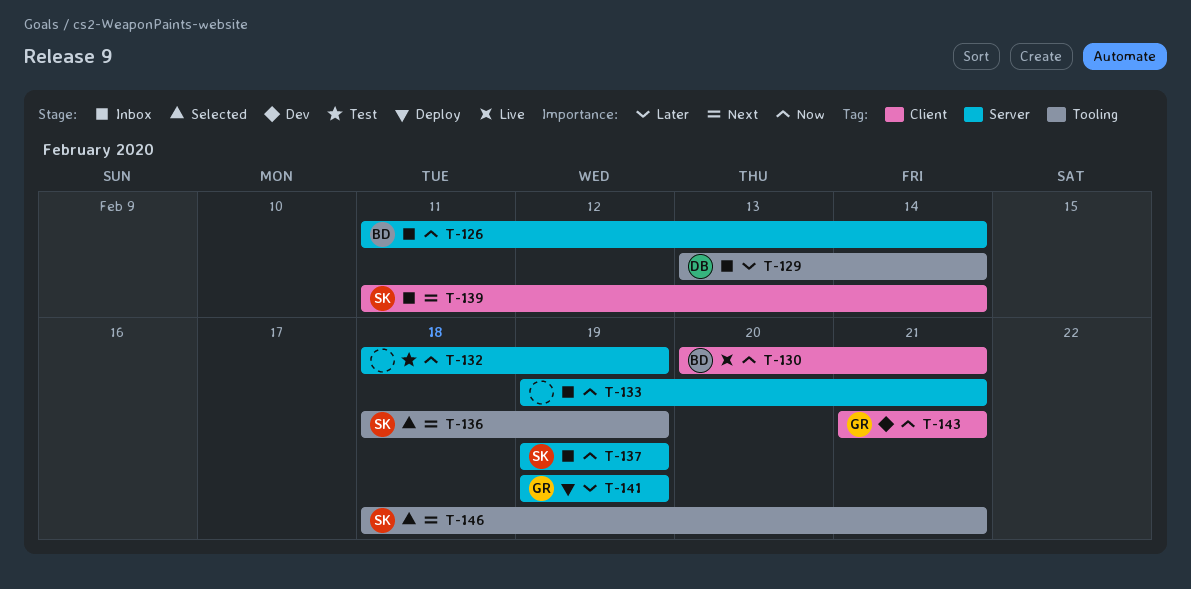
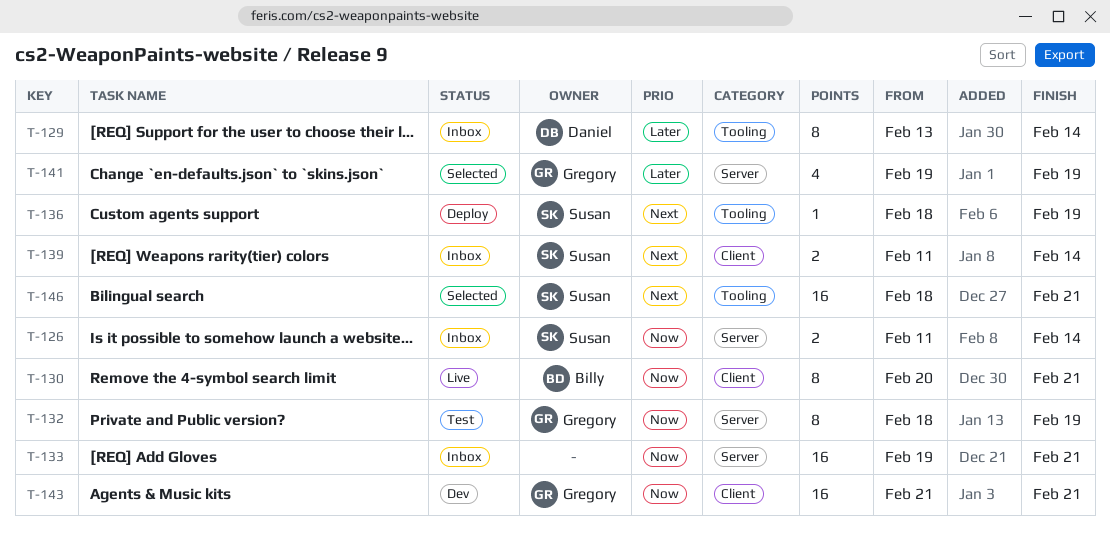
T-126, owner: Billy -> Susan
T-132, owner: none -> Gregory
T-136, status: Selected -> Deploy
T-137: present -> none
T-141, status: Deploy -> Selected

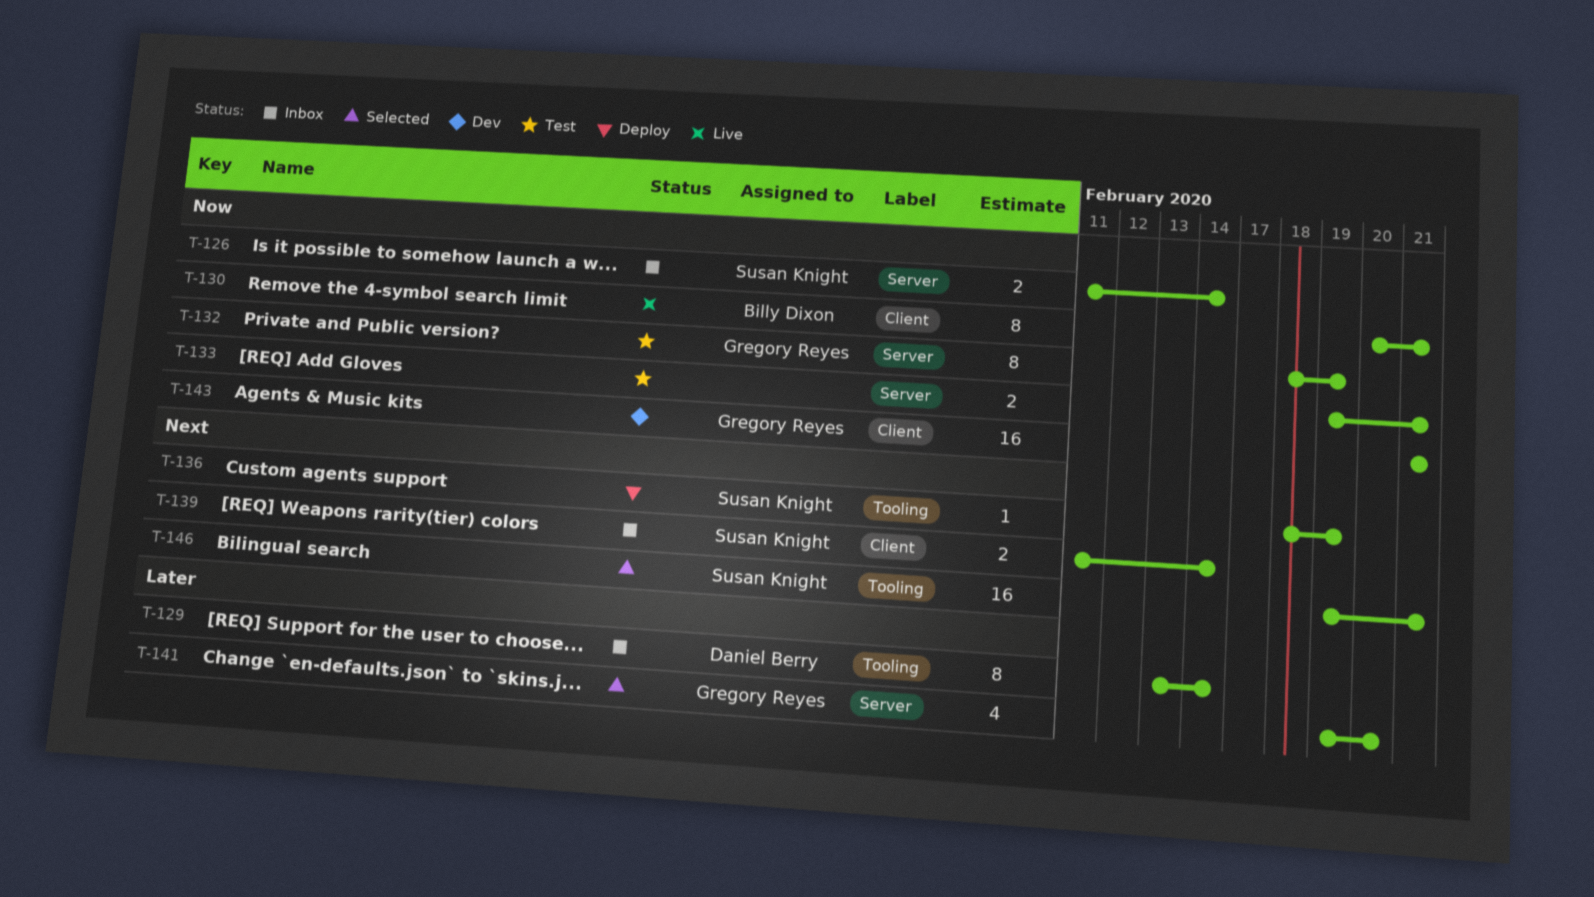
T-133, status: Inbox -> Test
T-133, estimate: 16 -> 2
T-141, due: Feb 19 -> Feb 20
T-146, start: Feb 18 -> Feb 19

